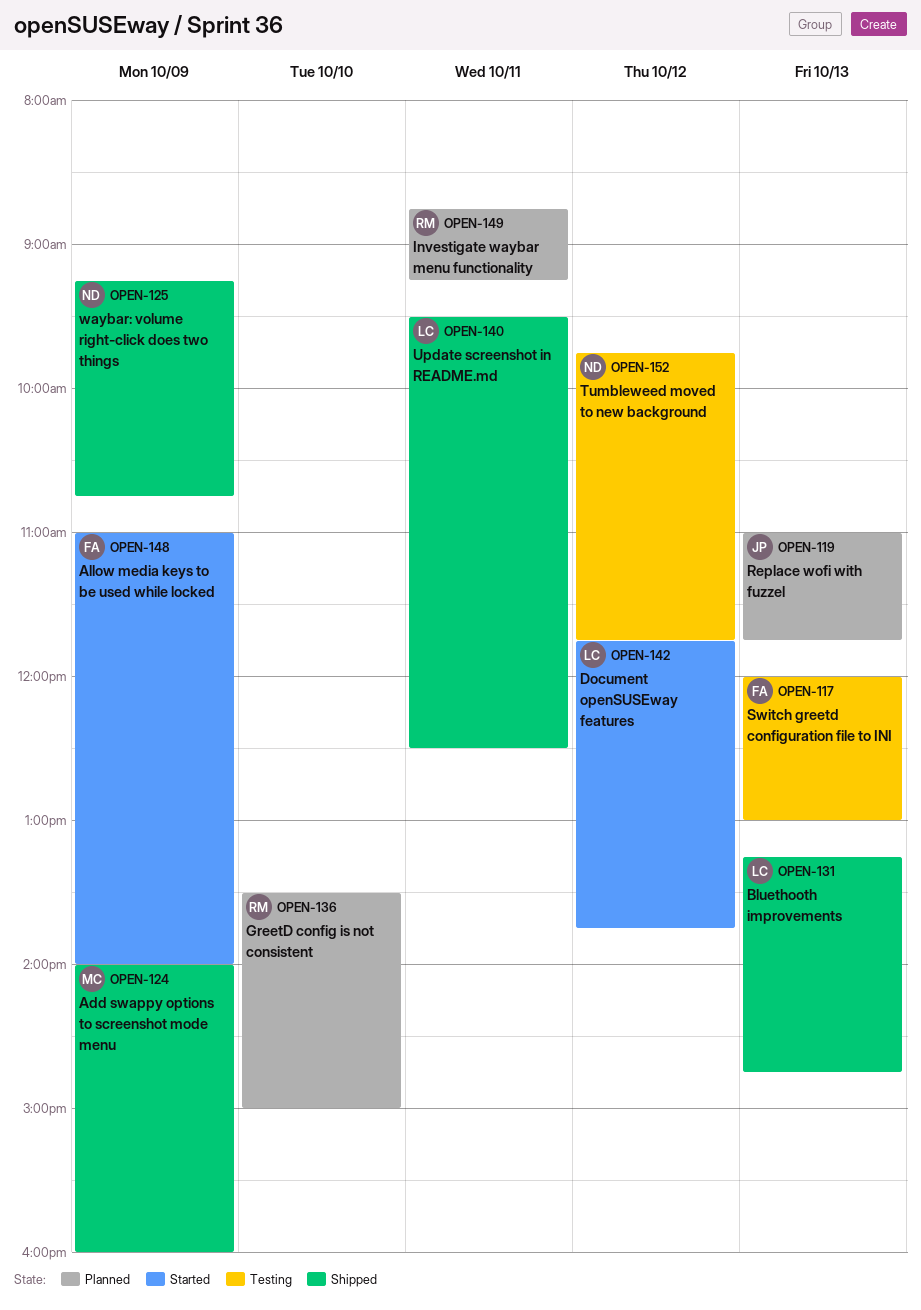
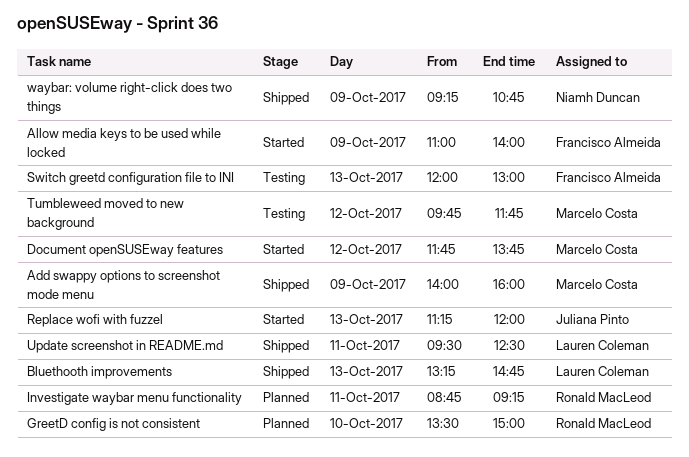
Document openSUSEway features, owner: Lauren Coleman -> Marcelo Costa
Replace wofi with fuzzel, status: Planned -> Started
Replace wofi with fuzzel, begins: 11:00 -> 11:15
Replace wofi with fuzzel, ends: 11:45 -> 12:00
Tumbleweed moved to new background, owner: Niamh Duncan -> Marcelo Costa

